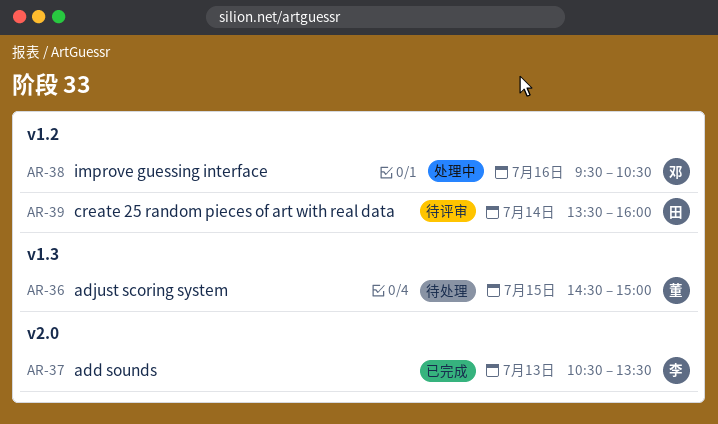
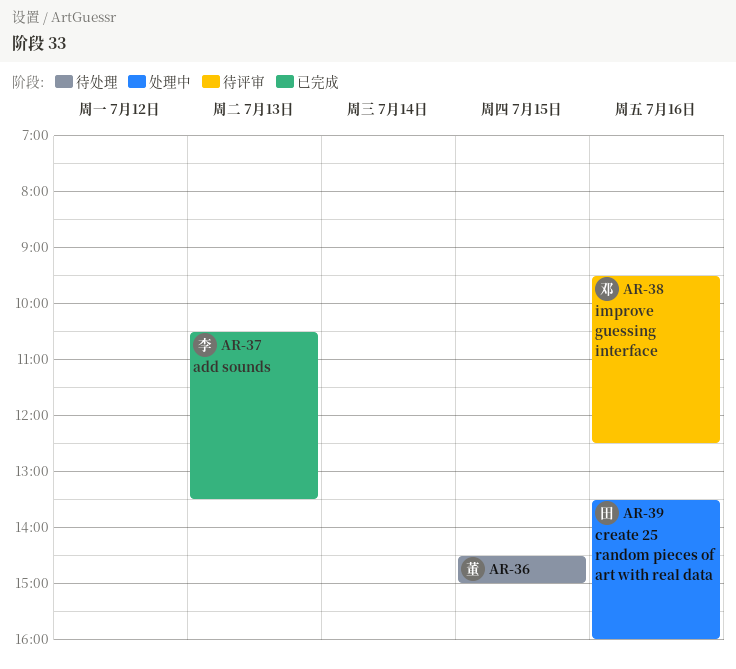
AR-38, status: 处理中 -> 待评审
AR-38, ends: 10:30 -> 12:30
AR-39, status: 待评审 -> 处理中
AR-39, day: Jul 14 -> Jul 16

